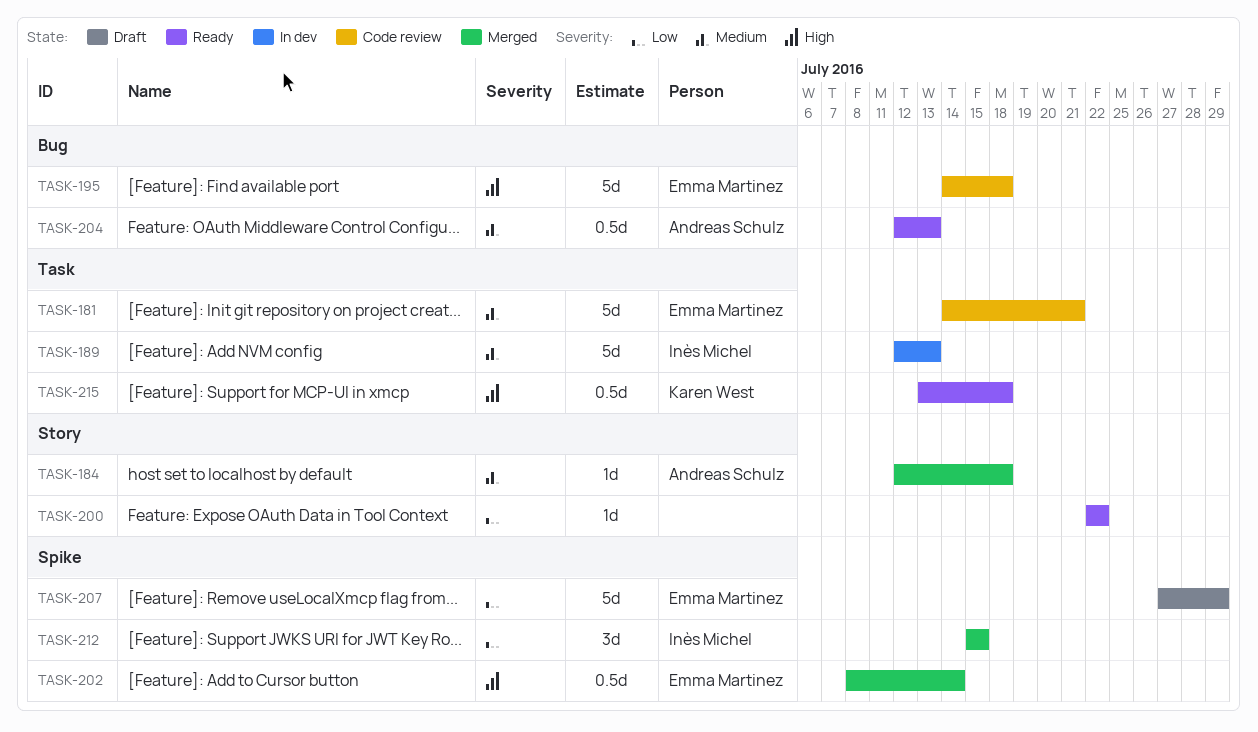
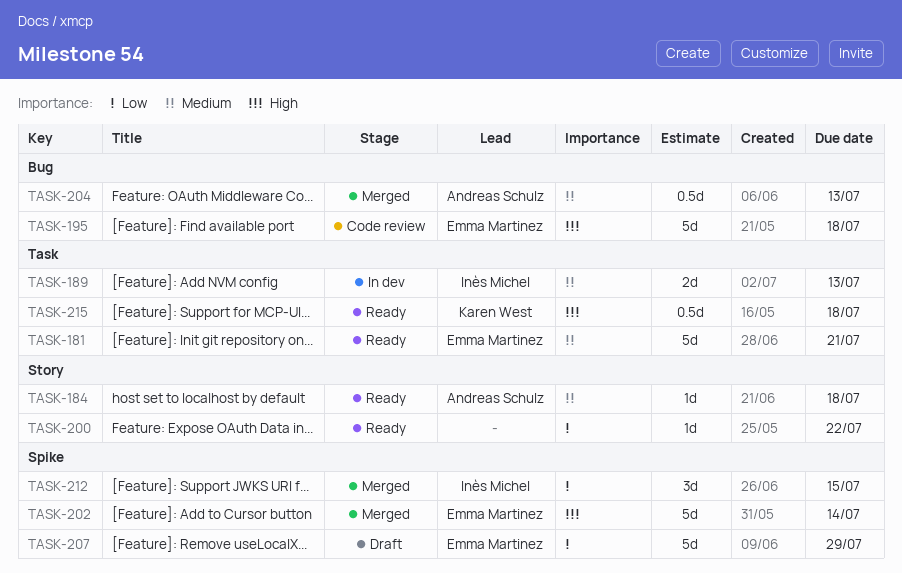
TASK-181, status: Code review -> Ready
TASK-184, status: Merged -> Ready
TASK-189, estimate: 5d -> 2d
TASK-202, estimate: 0.5d -> 5d
TASK-204, status: Ready -> Merged

